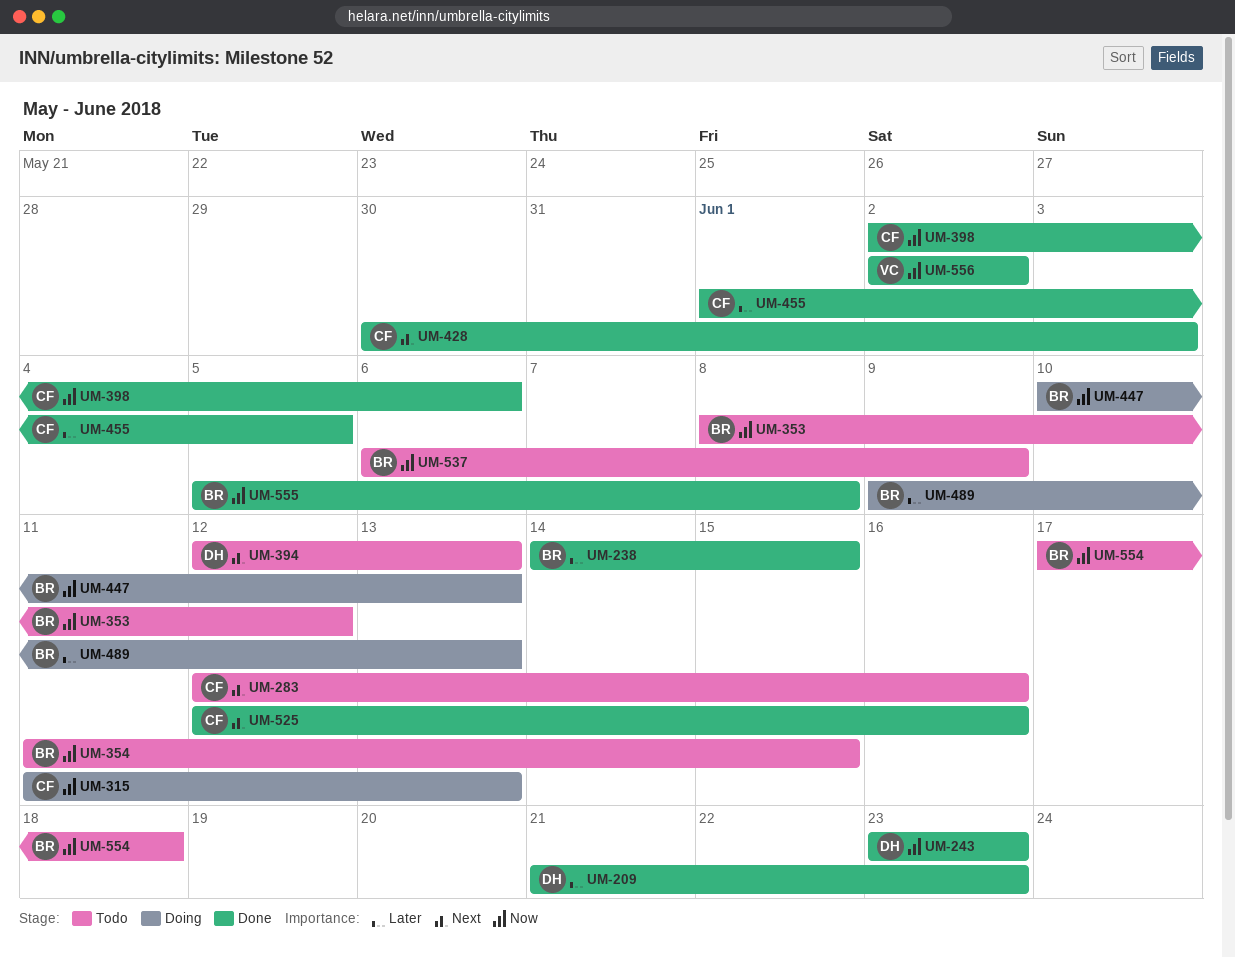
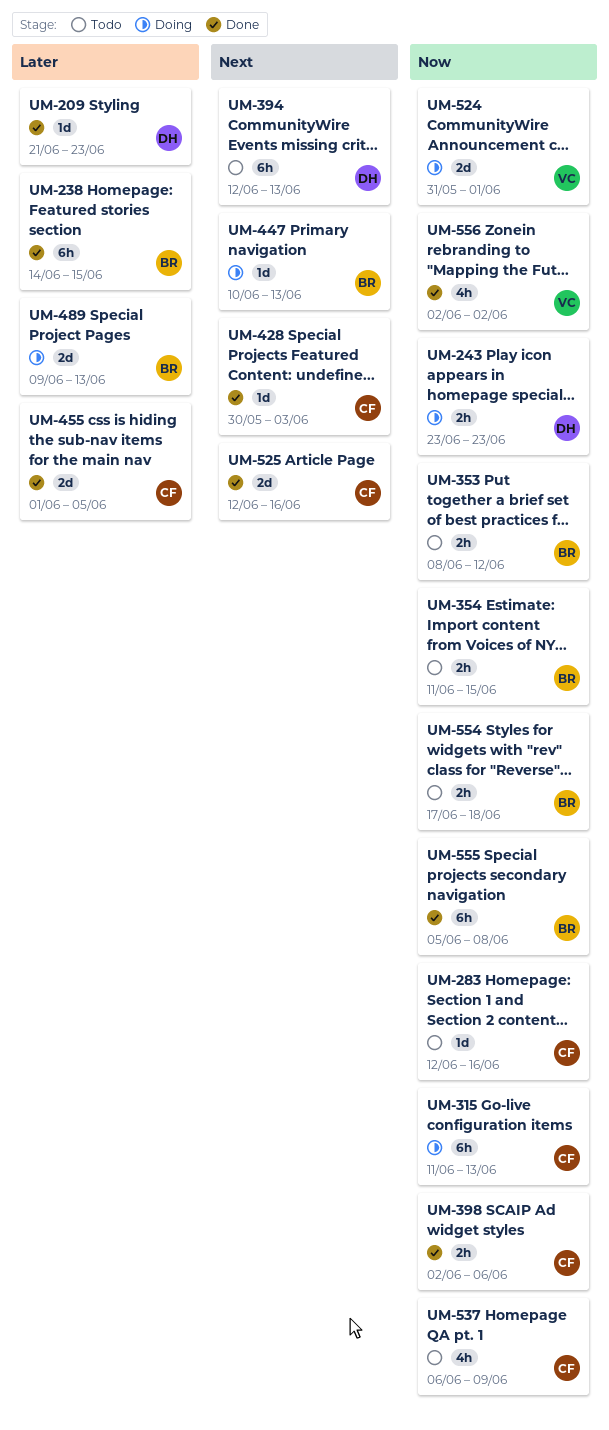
UM-243, status: Done -> Doing
UM-283, priority: Next -> Now
UM-447, priority: Now -> Next
UM-524: none -> present
UM-537, owner: BR -> CF

